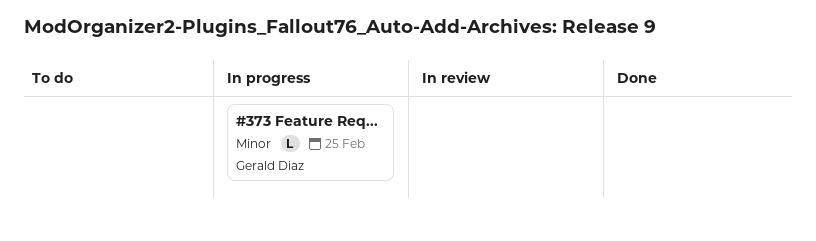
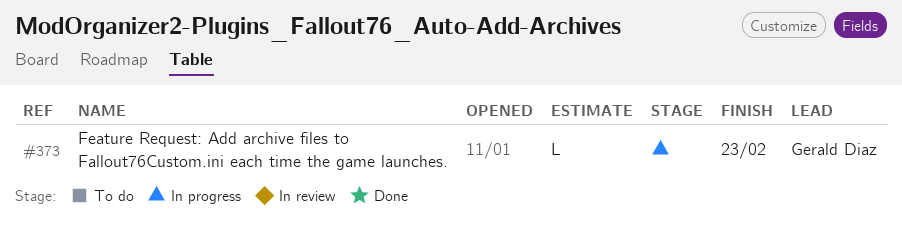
#373, due: Feb 25 -> Feb 23

